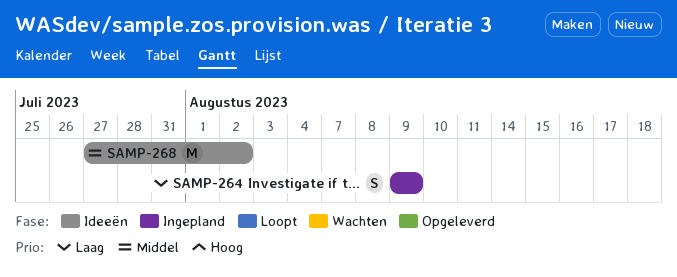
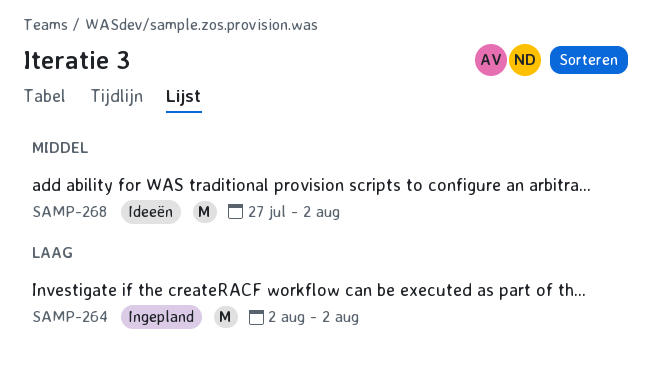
SAMP-264, estimate: S -> M
SAMP-264, start: Aug 9 -> Aug 2
SAMP-264, due: Aug 9 -> Aug 2

